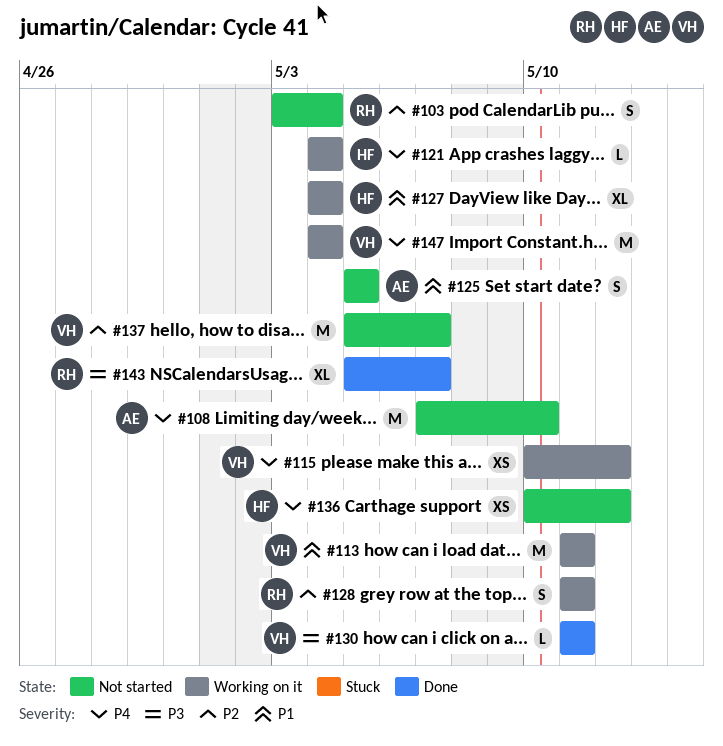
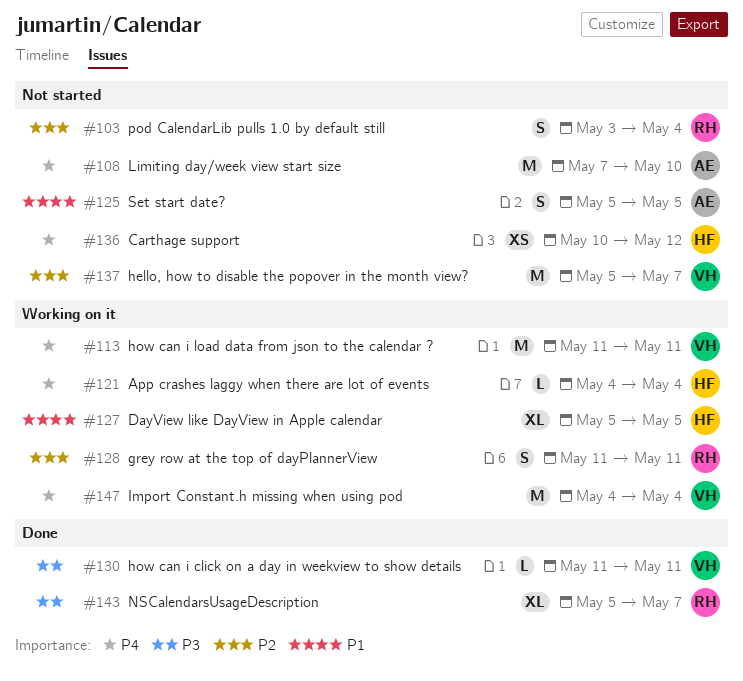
#113, priority: P1 -> P4
#115: present -> none
#127, start: May 4 -> May 5
#127, due: May 4 -> May 5

